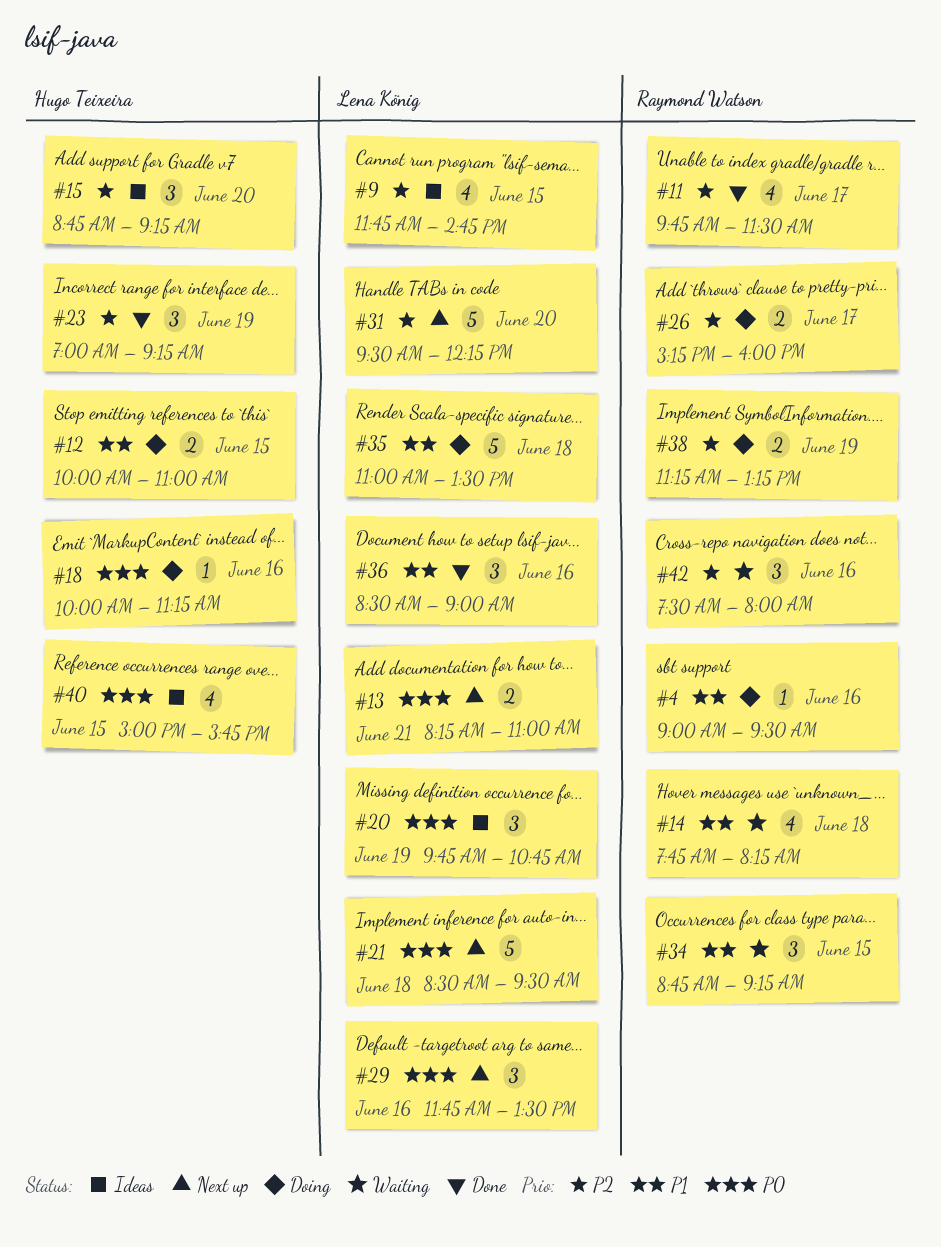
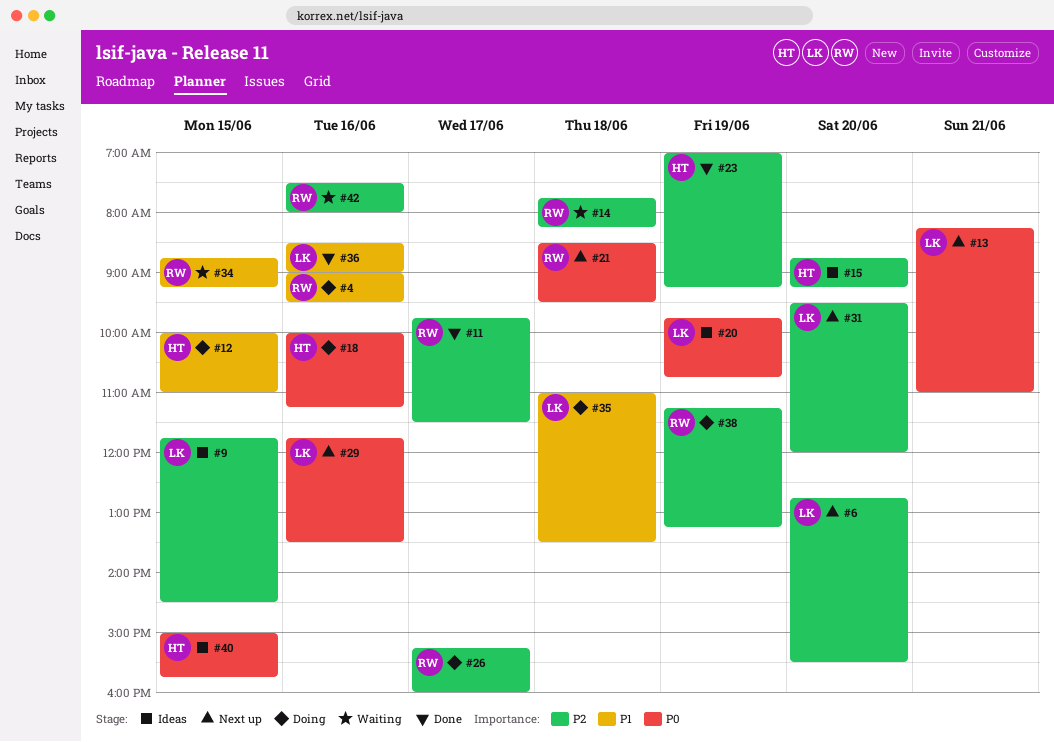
#6: none -> present
#9, ends: 14:45 -> 14:30
#14, priority: P1 -> P2
#21, owner: Lena König -> Raymond Watson
#31, ends: 12:15 -> 12:00

